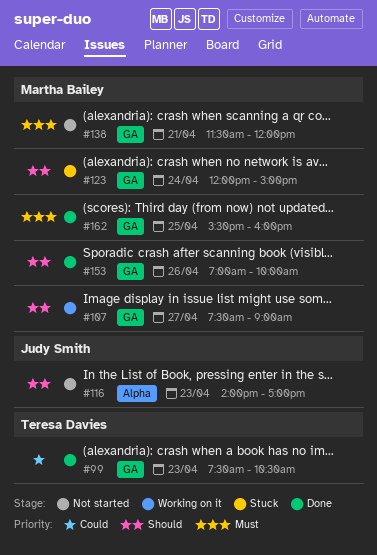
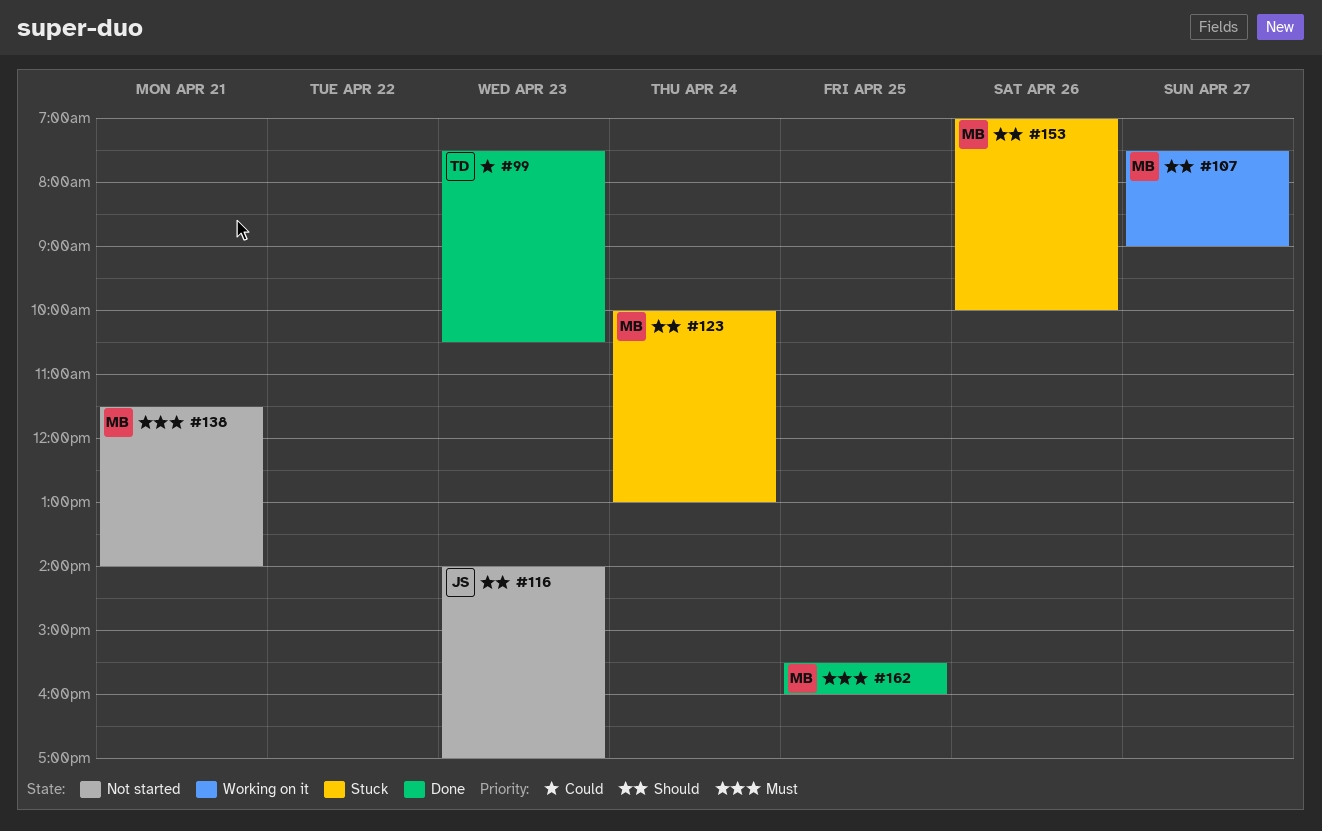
#123, begins: 12:00 -> 10:00
#123, ends: 15:00 -> 13:00
#138, ends: 12:00 -> 14:00
#153, status: Done -> Stuck

